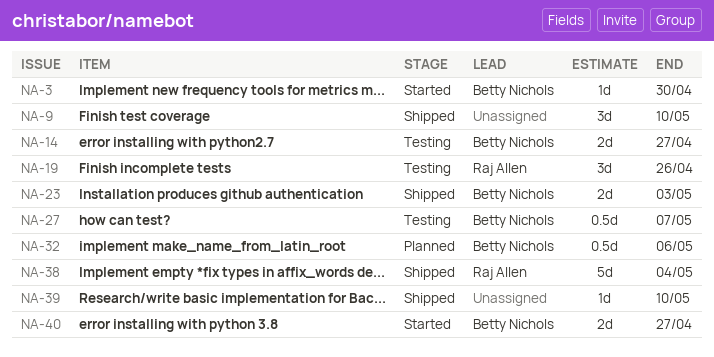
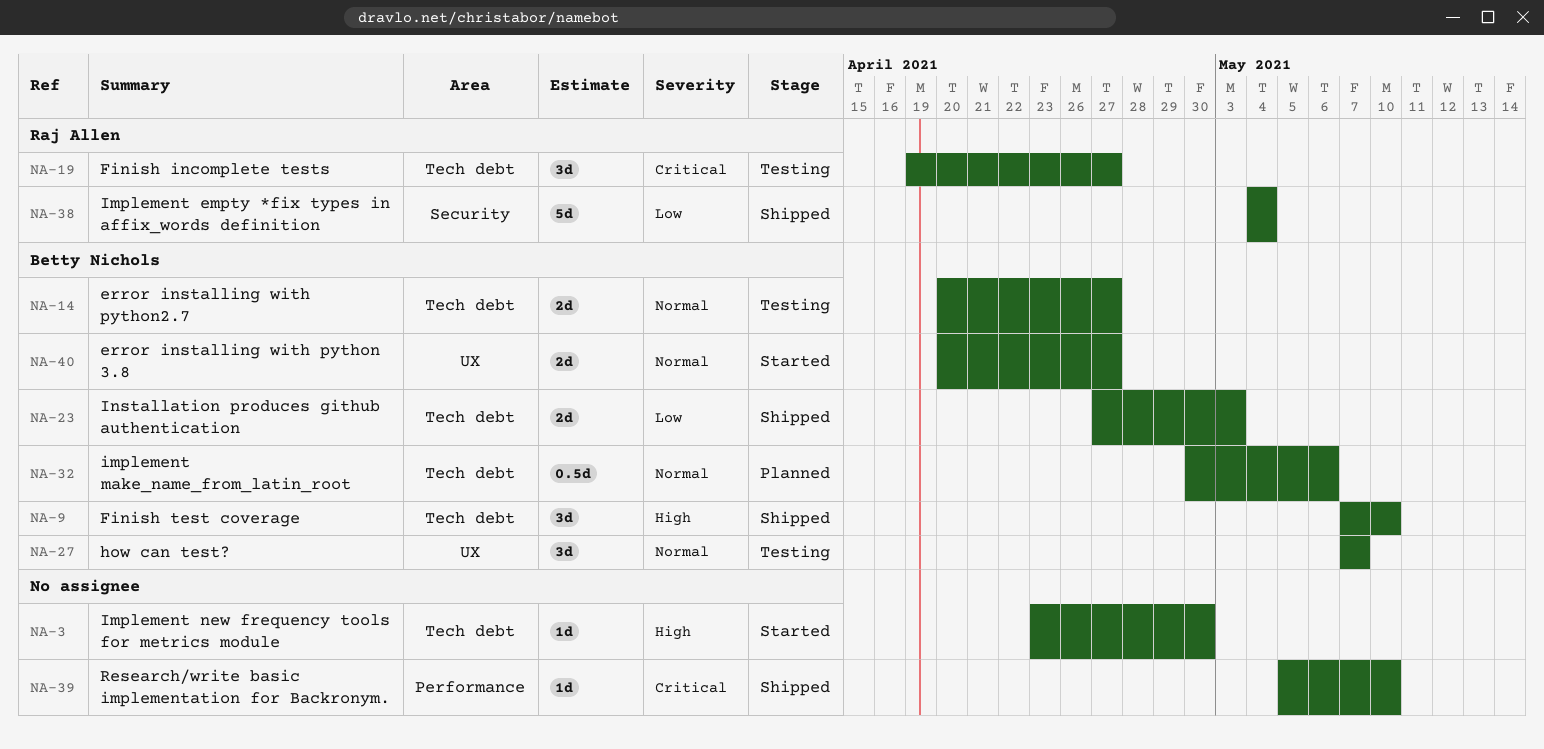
NA-3, owner: Betty Nichols -> none
NA-9, owner: none -> Betty Nichols
NA-19, due: Apr 26 -> Apr 27
NA-27, estimate: 0.5d -> 3d

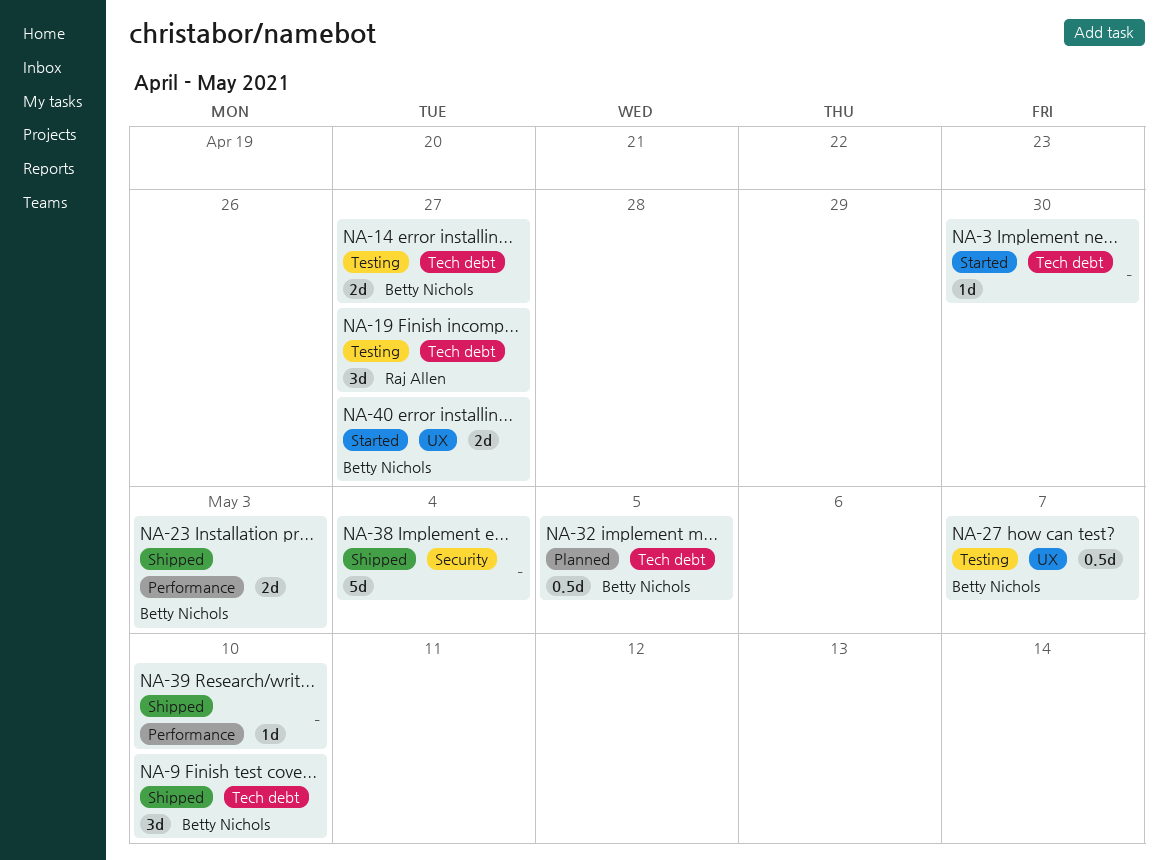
NA-23, label: Tech debt -> Performance
NA-27, estimate: 3d -> 0.5d
NA-32, due: May 6 -> May 5
NA-38, owner: Raj Allen -> none

